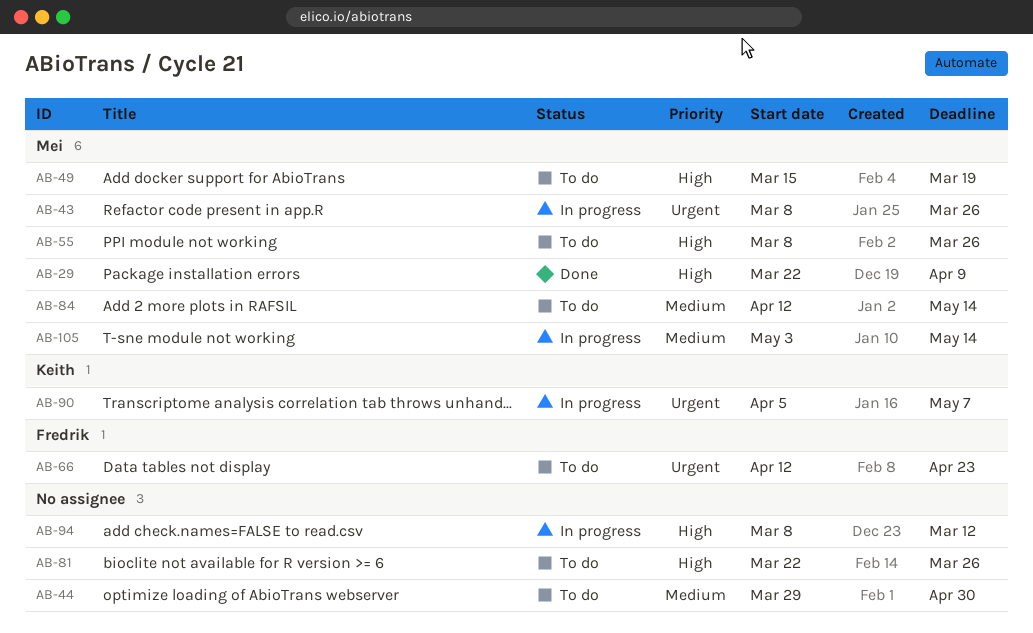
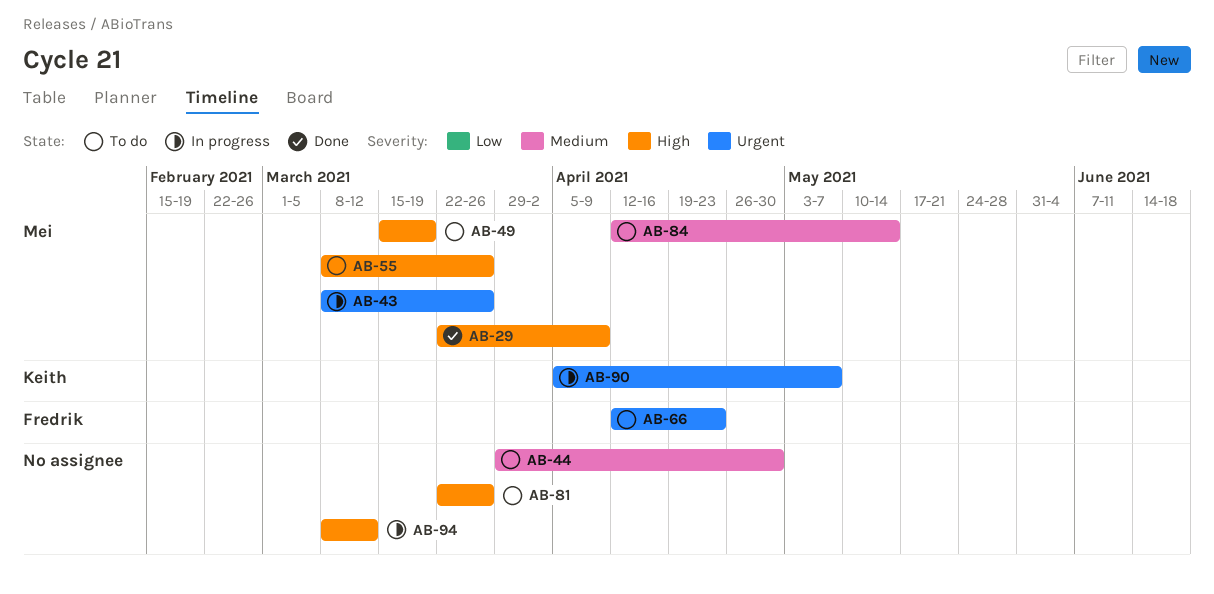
AB-105: present -> none

